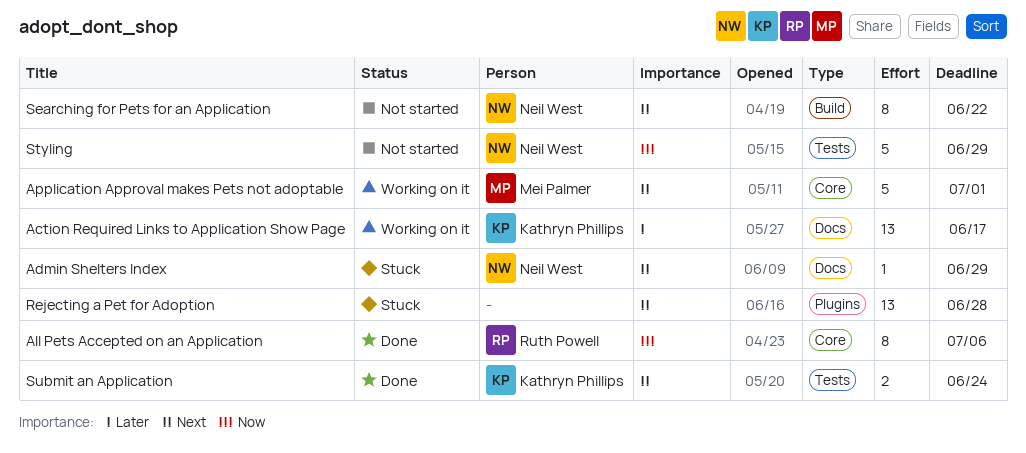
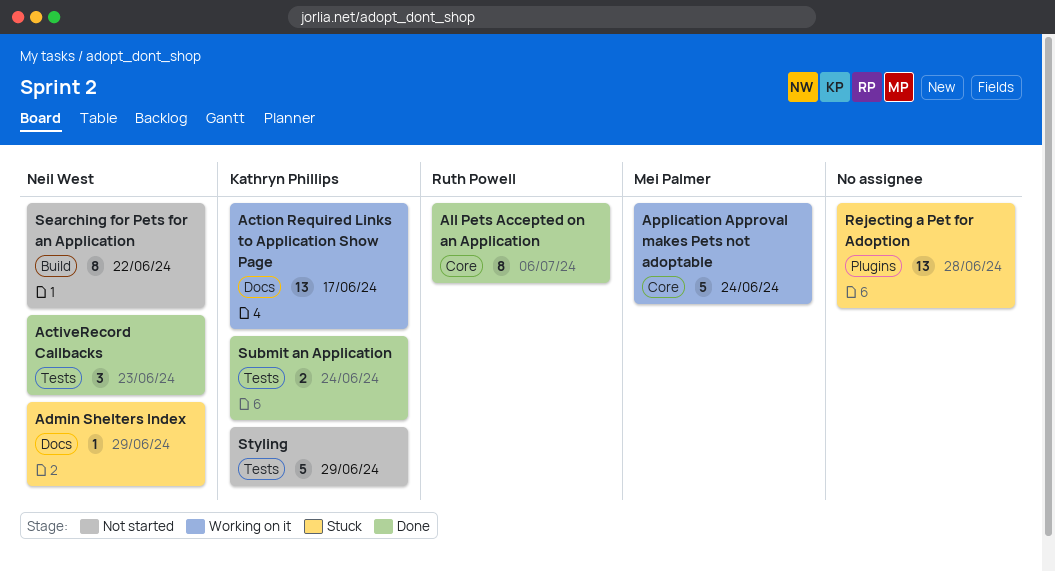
ActiveRecord Callbacks: none -> present
Application Approval makes Pets not adoptable, due: Jul 1 -> Jun 24
Styling, owner: Neil West -> Kathryn Phillips

